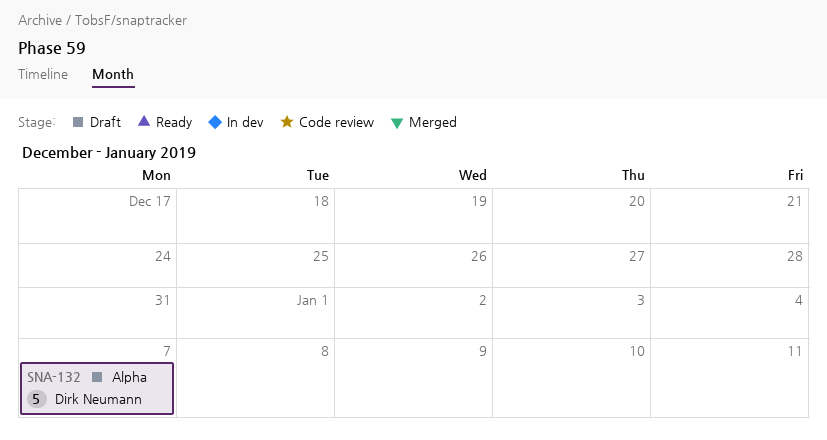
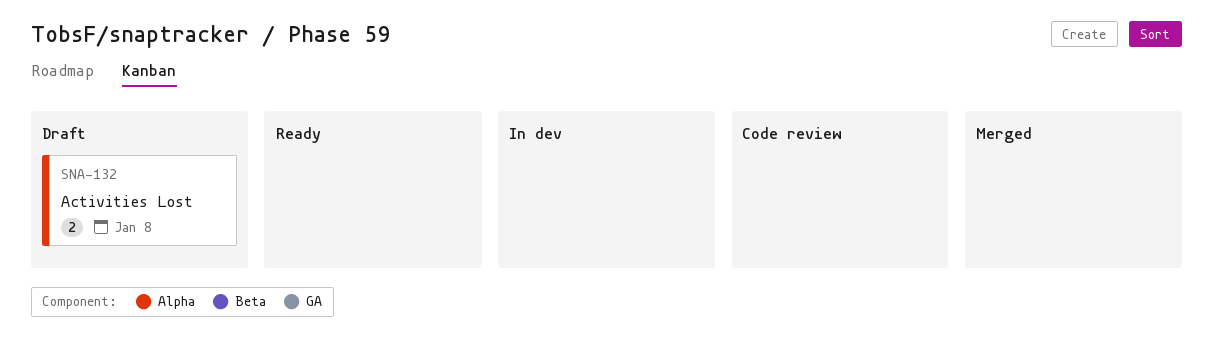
SNA-132, estimate: 5 -> 2
SNA-132, due: Jan 7 -> Jan 8

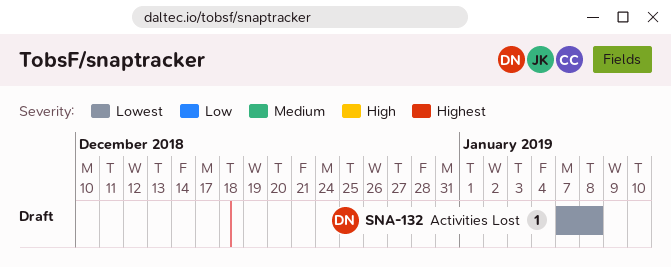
SNA-132, estimate: 2 -> 1

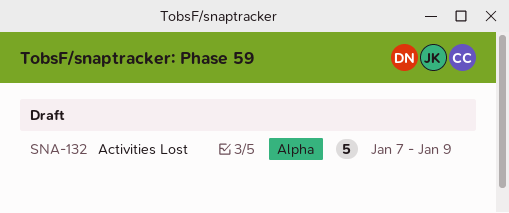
SNA-132, estimate: 1 -> 5
SNA-132, due: Jan 8 -> Jan 9

